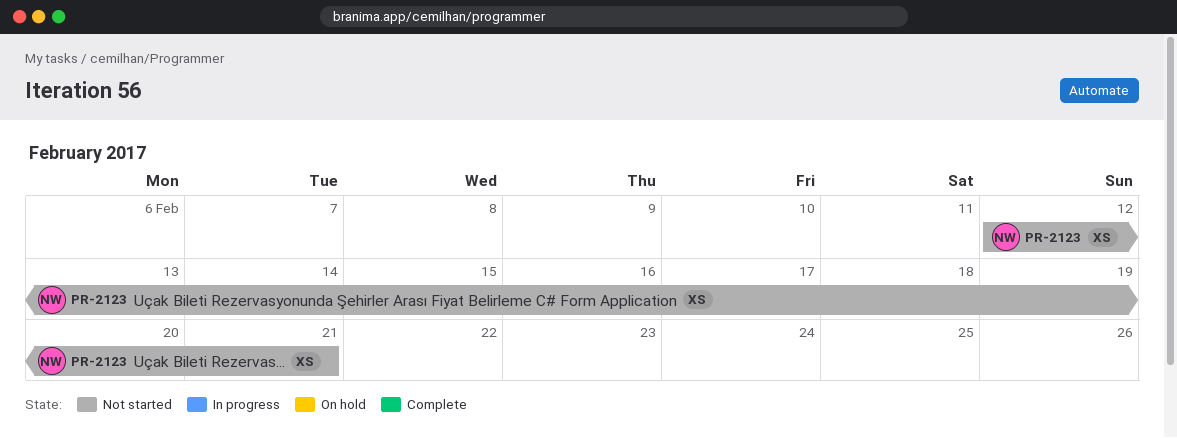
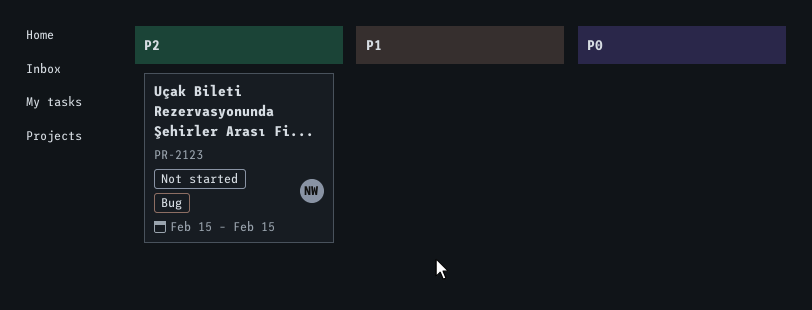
PR-2123, start: Feb 12 -> Feb 15
PR-2123, due: Feb 21 -> Feb 15

